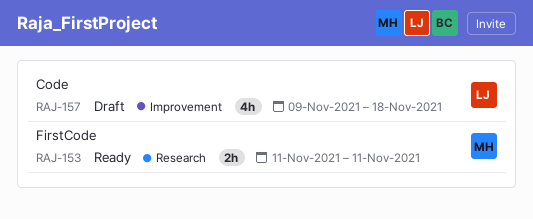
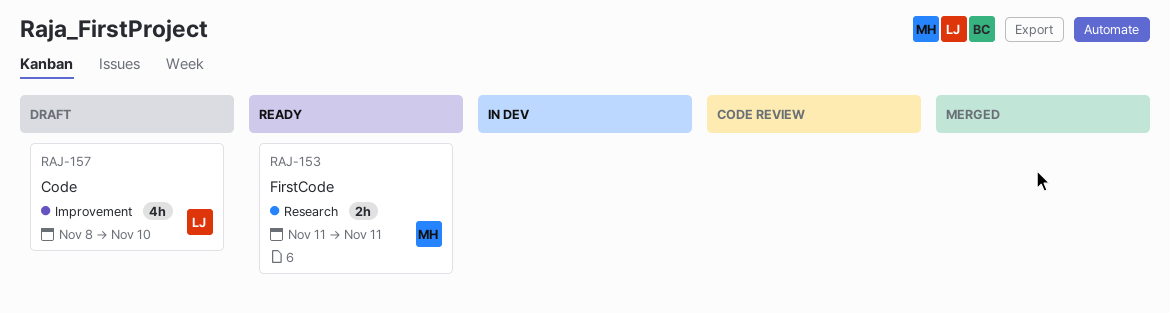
RAJ-157, start: Nov 9 -> Nov 8
RAJ-157, due: Nov 18 -> Nov 10

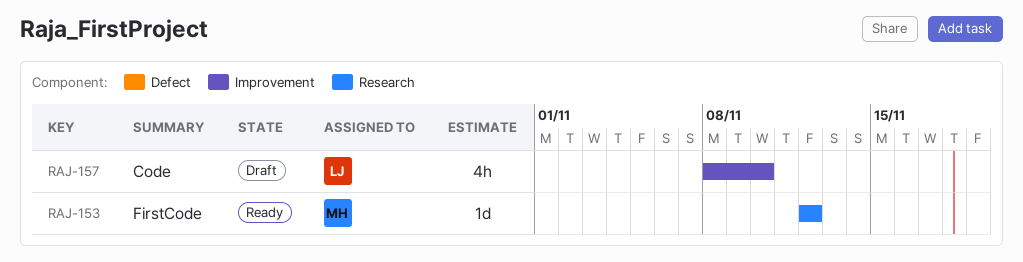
RAJ-153, estimate: 2h -> 1d
RAJ-153, start: Nov 11 -> Nov 12
RAJ-153, due: Nov 11 -> Nov 12

